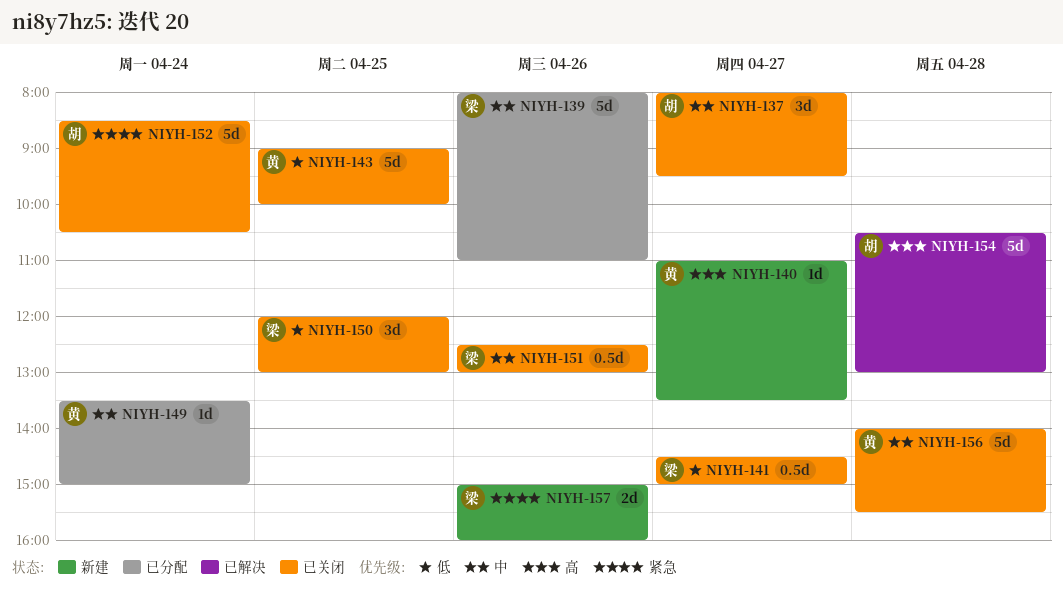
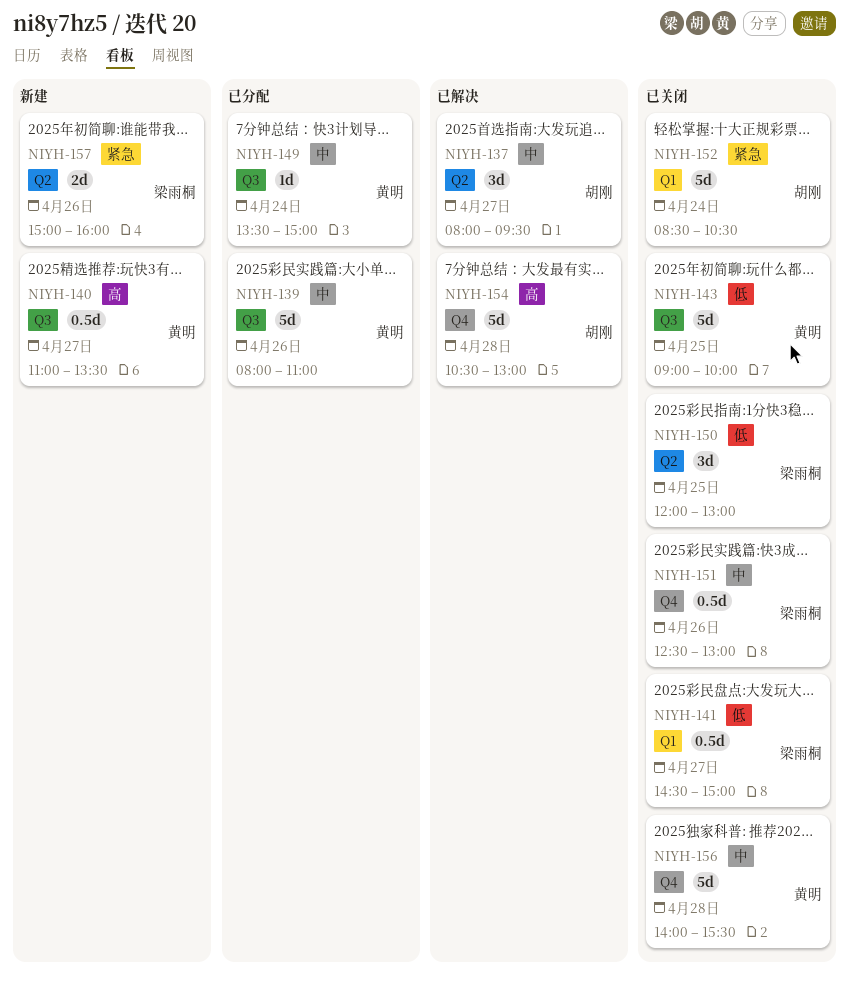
NIYH-137, status: 已关闭 -> 已解决
NIYH-139, owner: 梁雨桐 -> 黄明
NIYH-140, estimate: 1d -> 0.5d

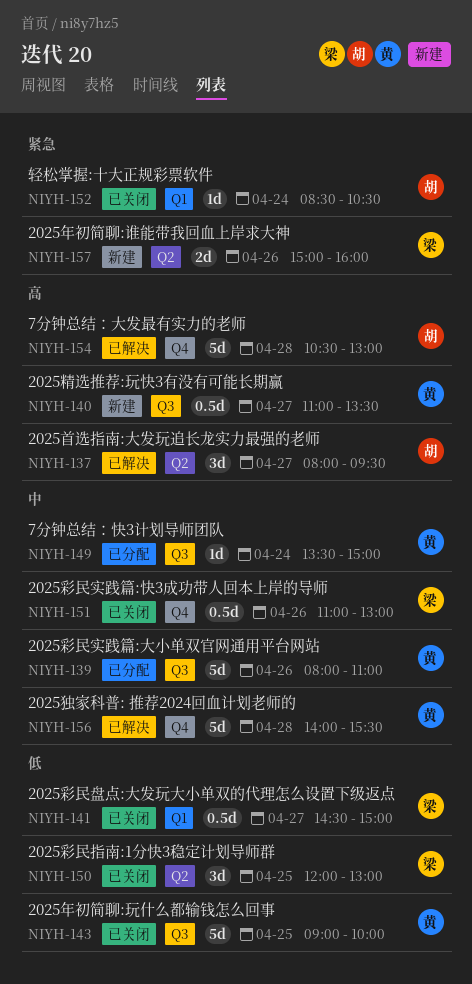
NIYH-137, priority: 中 -> 高
NIYH-151, begins: 12:30 -> 11:00
NIYH-152, estimate: 5d -> 1d
NIYH-156, status: 已关闭 -> 已解决

